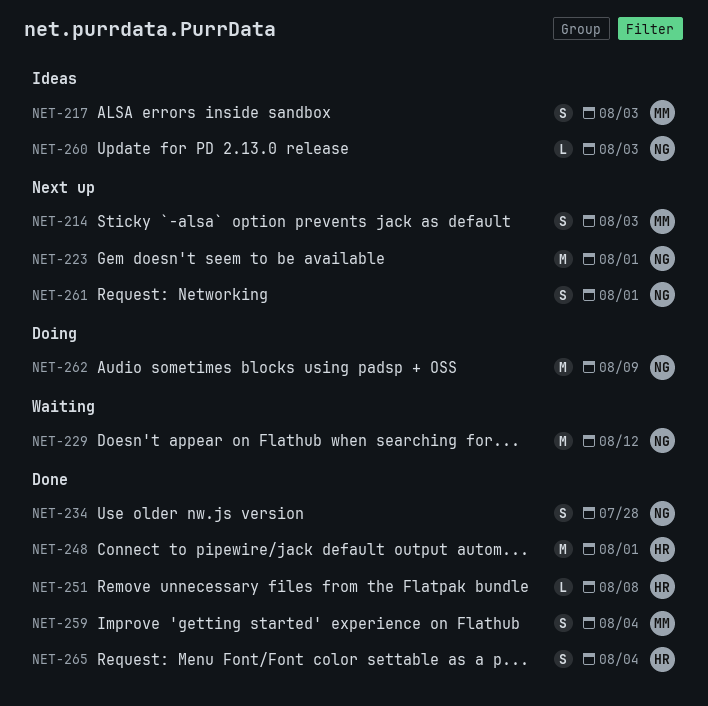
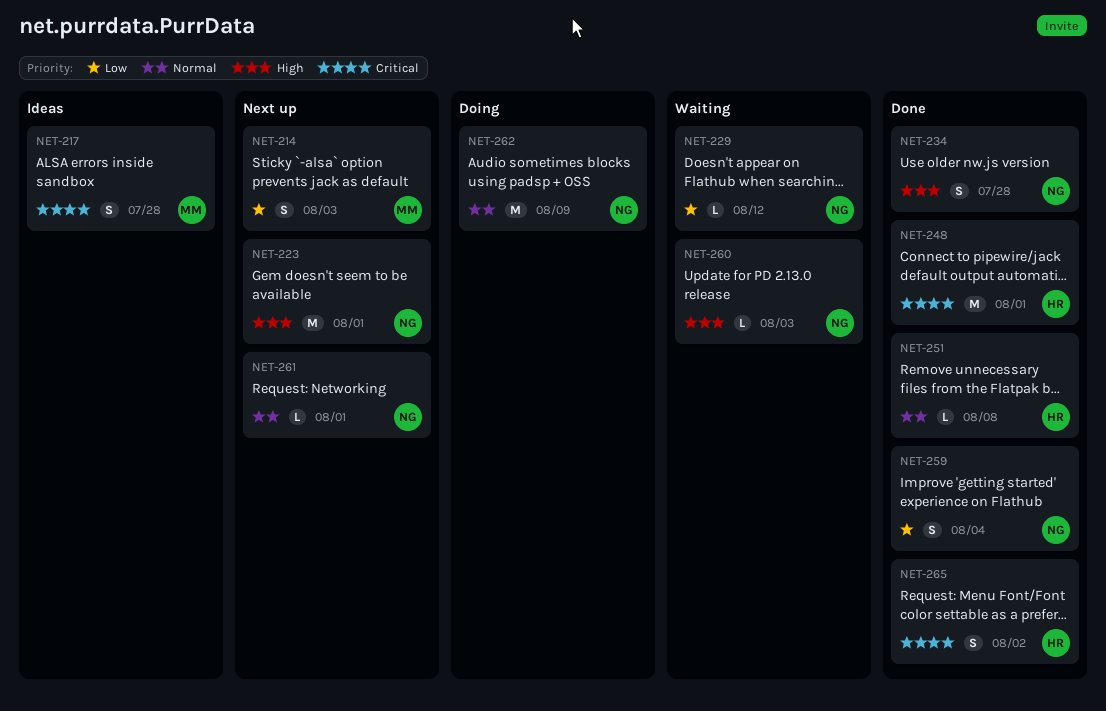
NET-217, due: Aug 3 -> Jul 28
NET-229, estimate: M -> L
NET-259, owner: MM -> NG
NET-260, status: Ideas -> Waiting
NET-261, estimate: S -> L
NET-265, due: Aug 4 -> Aug 2

